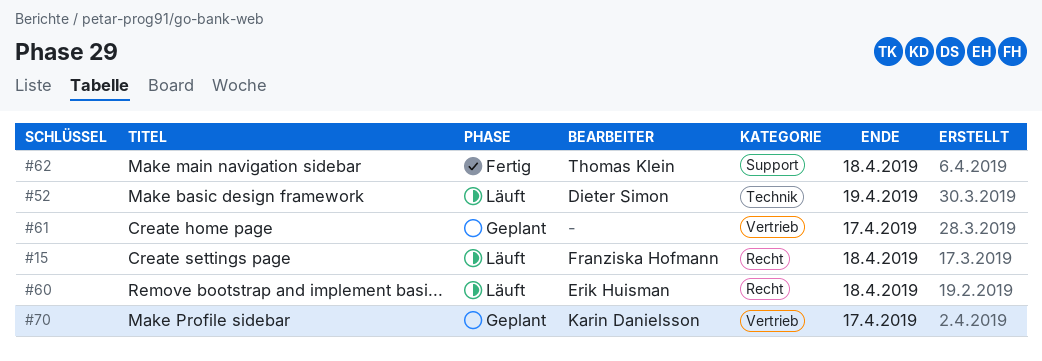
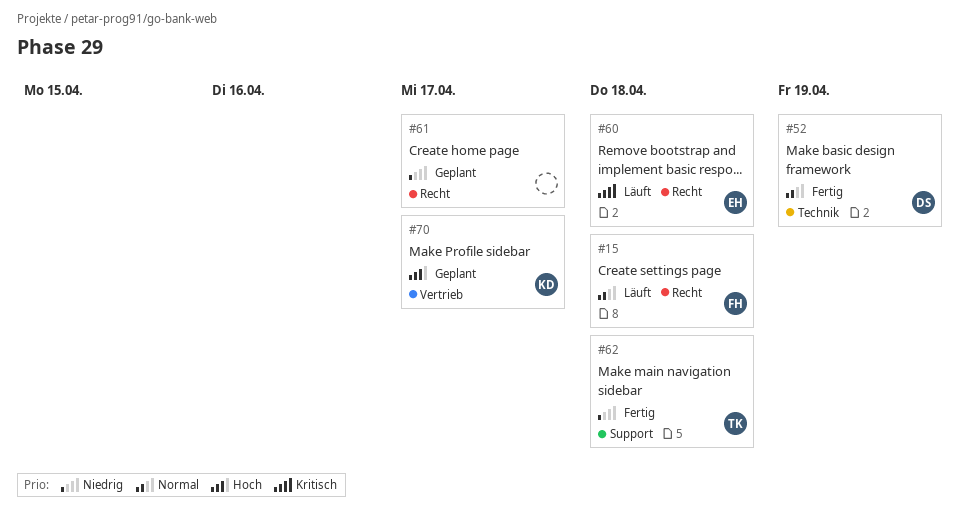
#52, status: Läuft -> Fertig
#61, label: Vertrieb -> Recht

